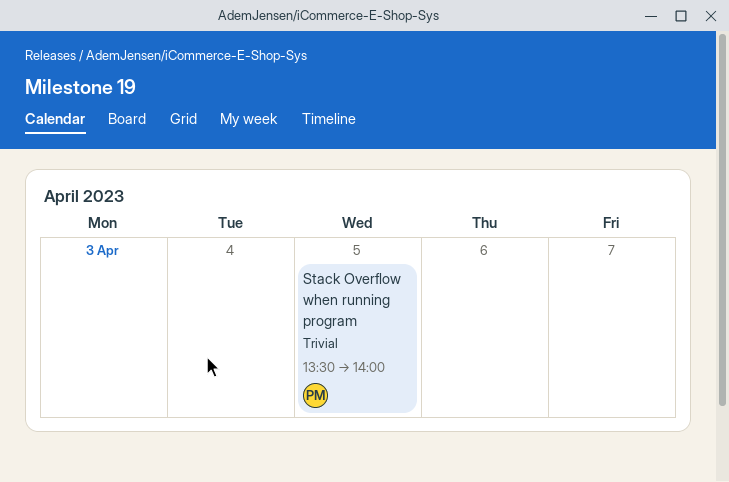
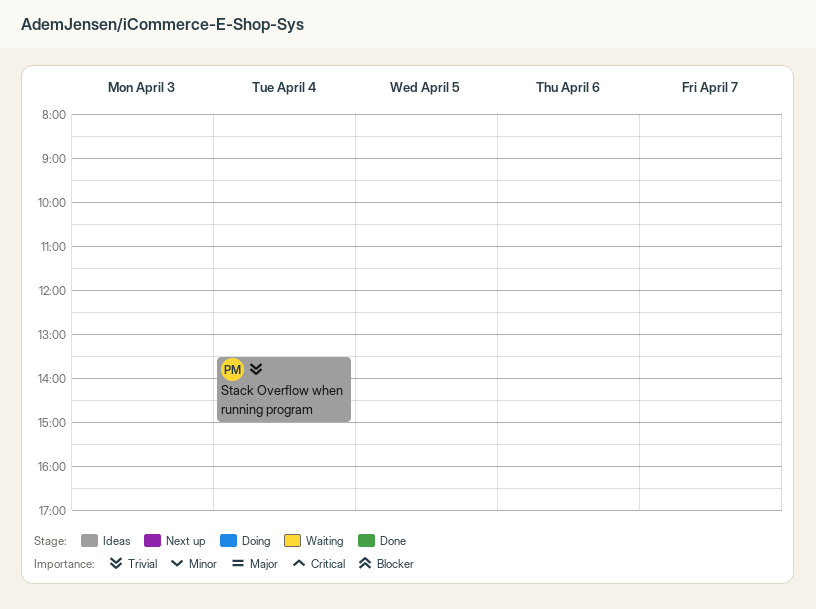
Stack Overflow when running program, day: Apr 5 -> Apr 4
Stack Overflow when running program, ends: 14:00 -> 15:00

